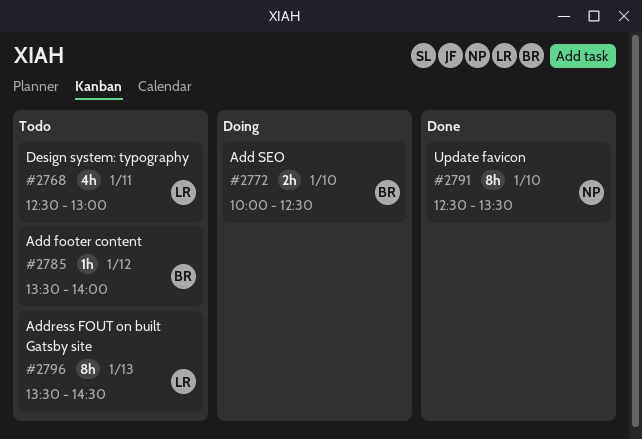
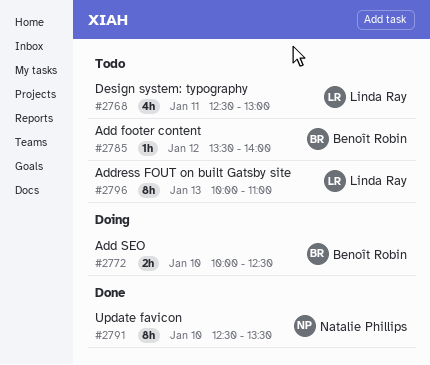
#2796, begins: 13:30 -> 10:00
#2796, ends: 14:30 -> 11:00

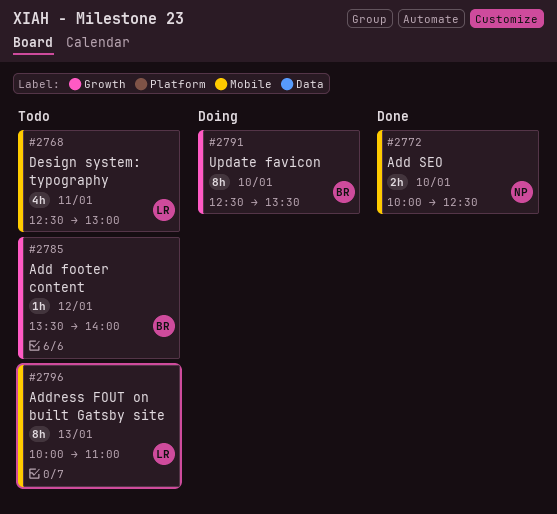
#2772, status: Doing -> Done
#2772, owner: Benoît Robin -> Natalie Phillips
#2791, status: Done -> Doing
#2791, owner: Natalie Phillips -> Benoît Robin

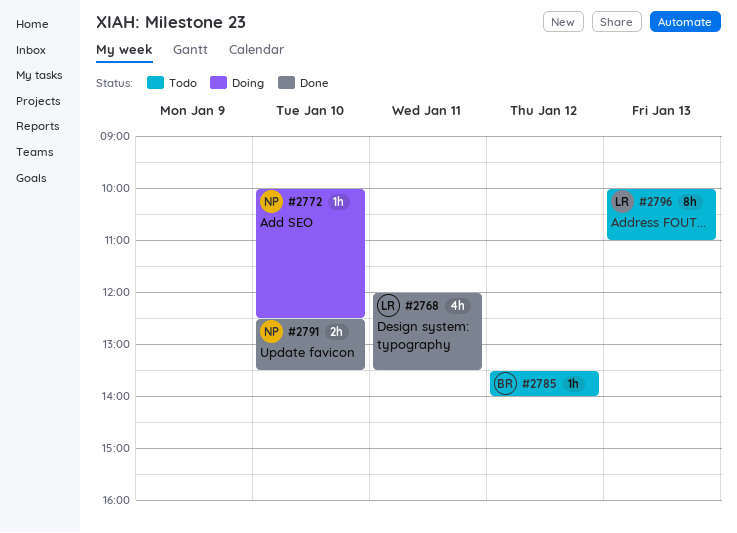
#2768, status: Todo -> Done
#2768, begins: 12:30 -> 12:00
#2768, ends: 13:00 -> 13:30
#2772, status: Done -> Doing
#2772, estimate: 2h -> 1h
#2791, status: Doing -> Done
#2791, owner: BR -> NP
#2791, estimate: 8h -> 2h

